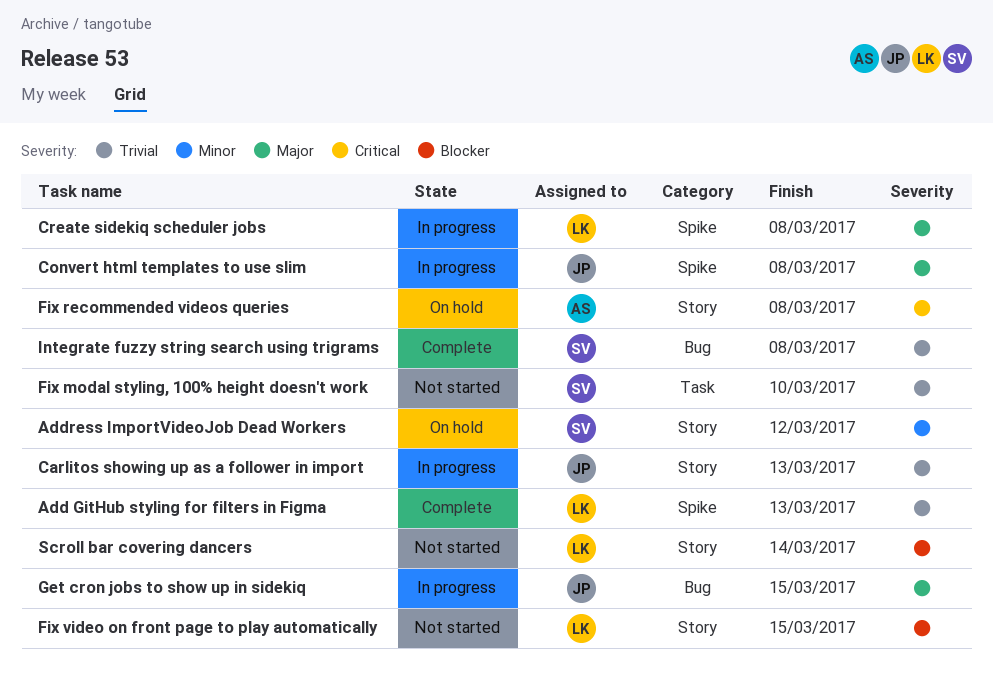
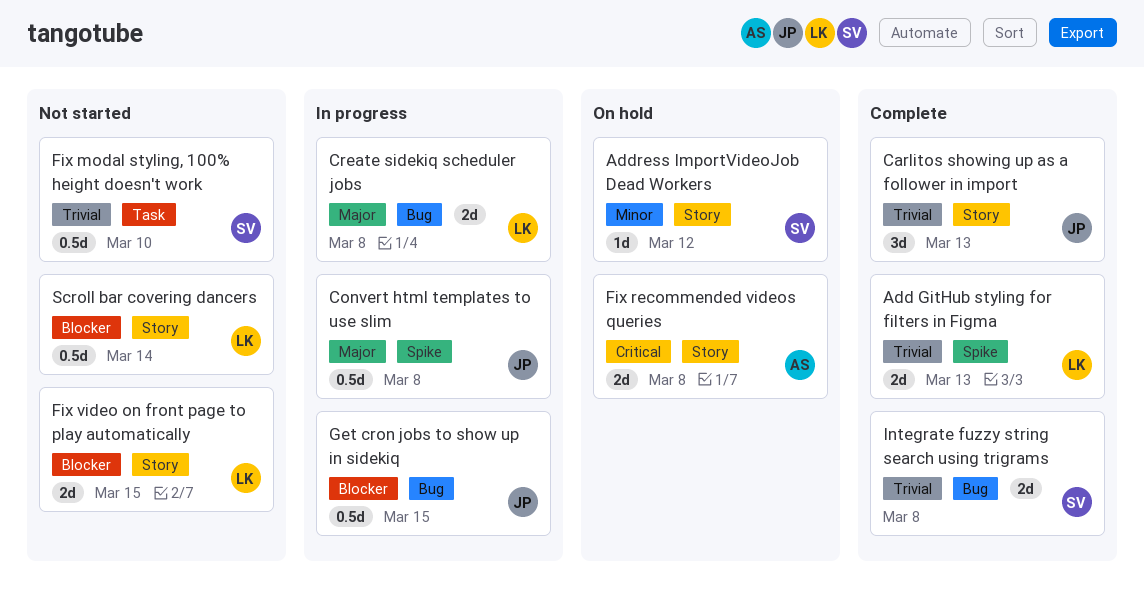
Carlitos showing up as a follower in import, status: In progress -> Complete
Create sidekiq scheduler jobs, label: Spike -> Bug
Get cron jobs to show up in sidekiq, priority: Major -> Blocker

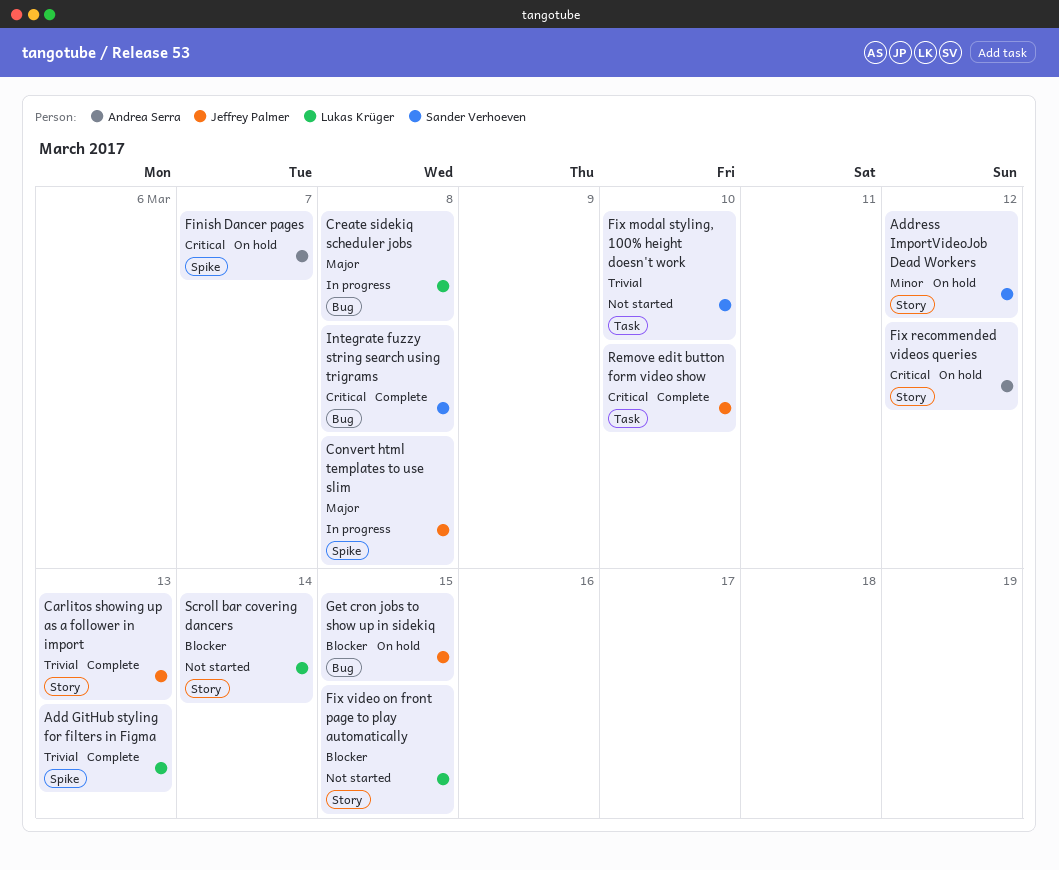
Finish Dancer pages: none -> present
Fix recommended videos queries, due: Mar 8 -> Mar 12
Get cron jobs to show up in sidekiq, status: In progress -> On hold
Integrate fuzzy string search using trigrams, priority: Trivial -> Critical
Remove edit button form video show: none -> present

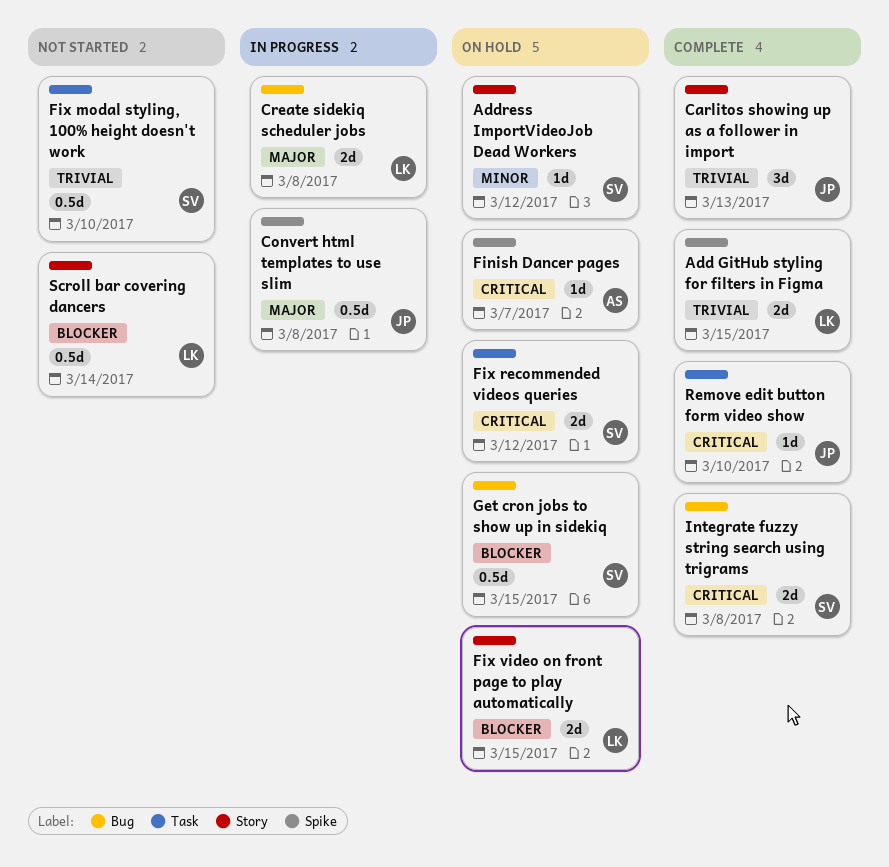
Add GitHub styling for filters in Figma, due: Mar 13 -> Mar 15
Fix recommended videos queries, owner: Andrea Serra -> Sander Verhoeven
Fix recommended videos queries, label: Story -> Task
Fix video on front page to play automatically, status: Not started -> On hold
Get cron jobs to show up in sidekiq, owner: Jeffrey Palmer -> Sander Verhoeven

